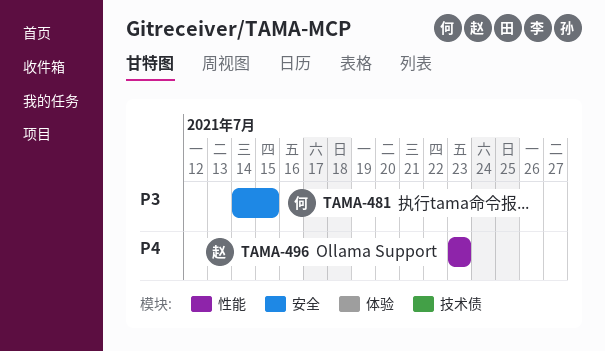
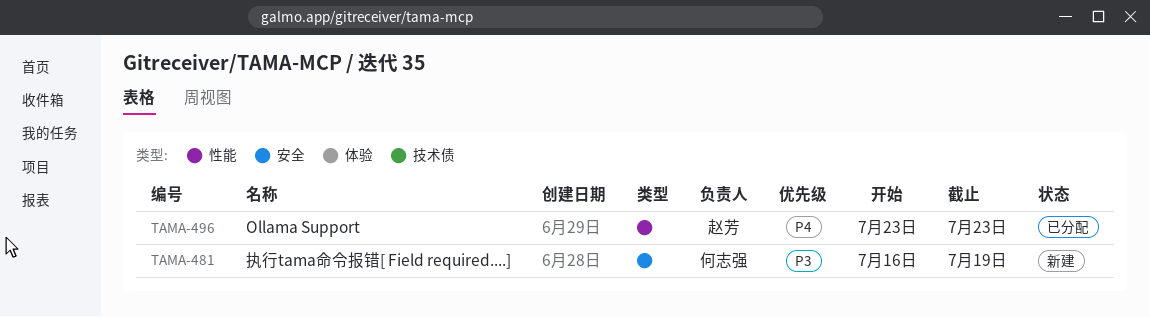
TAMA-481, start: Jul 14 -> Jul 16
TAMA-481, due: Jul 15 -> Jul 19

